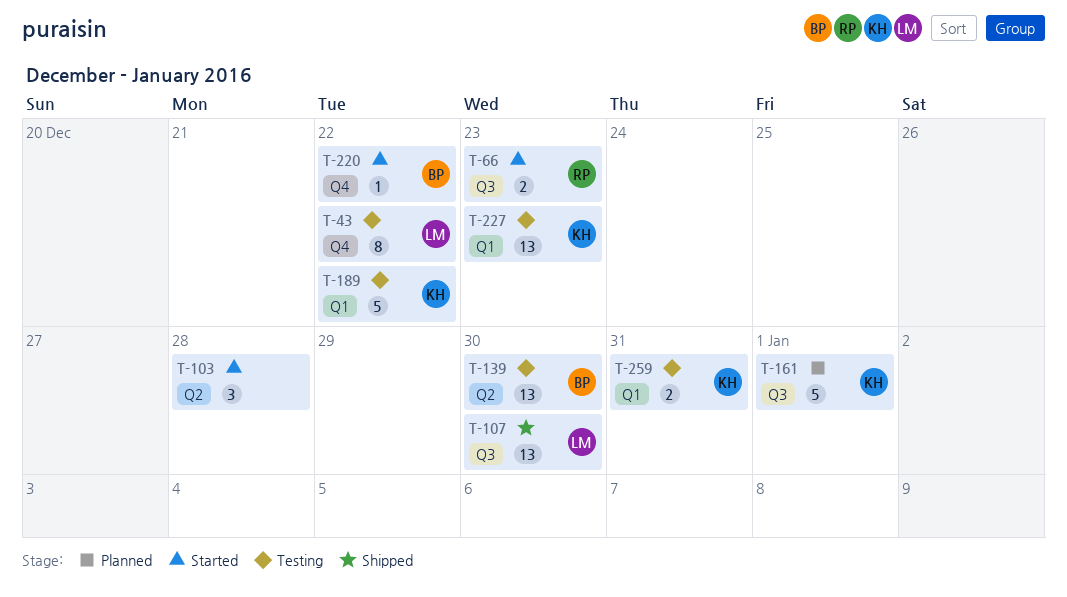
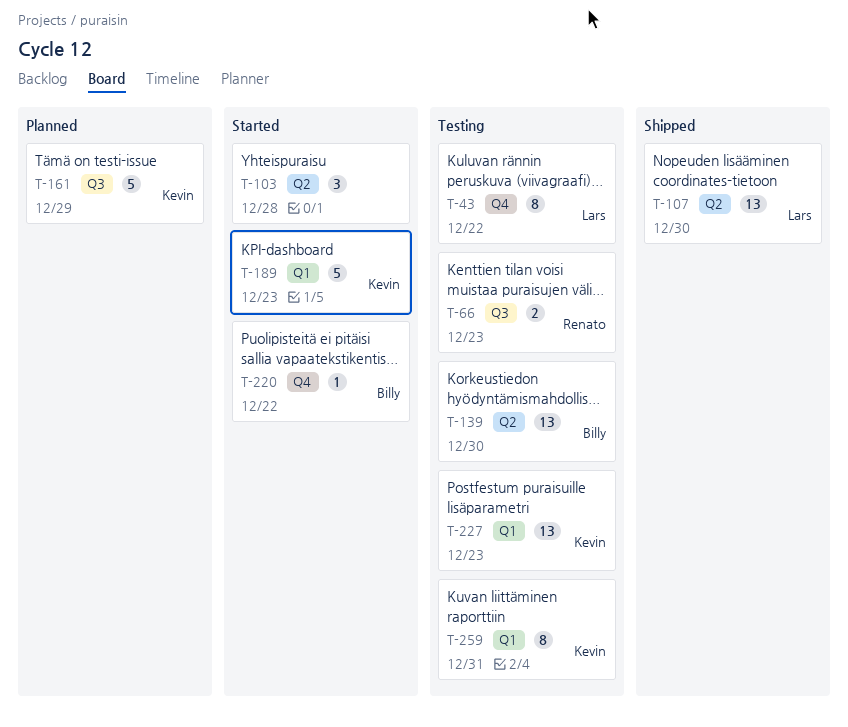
T-66, status: Started -> Testing
T-107, label: Q3 -> Q2
T-161, due: Jan 1 -> Dec 29
T-189, status: Testing -> Started
T-189, due: Dec 22 -> Dec 23
T-259, estimate: 2 -> 8

